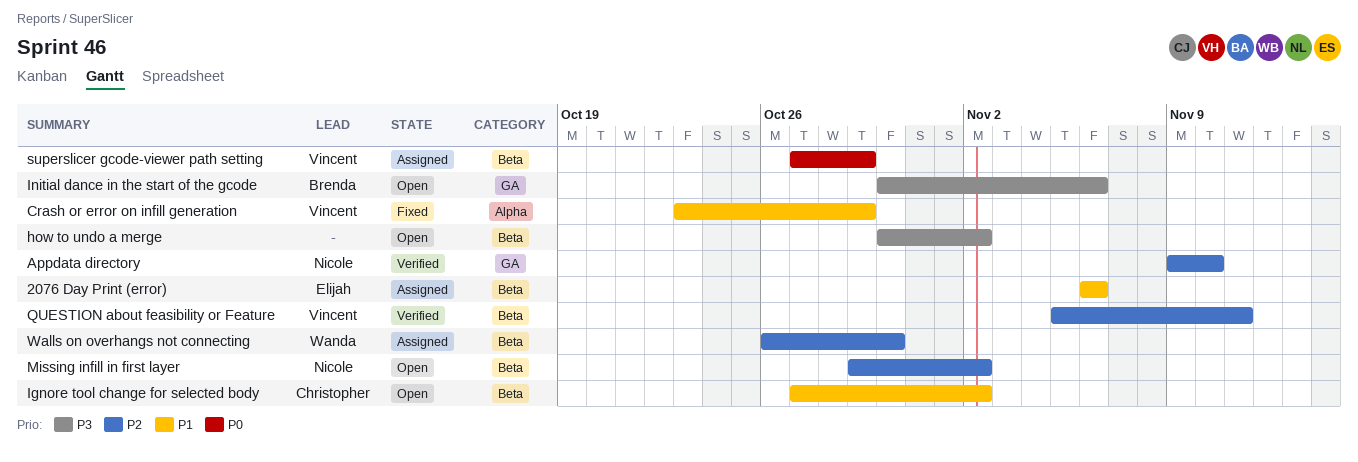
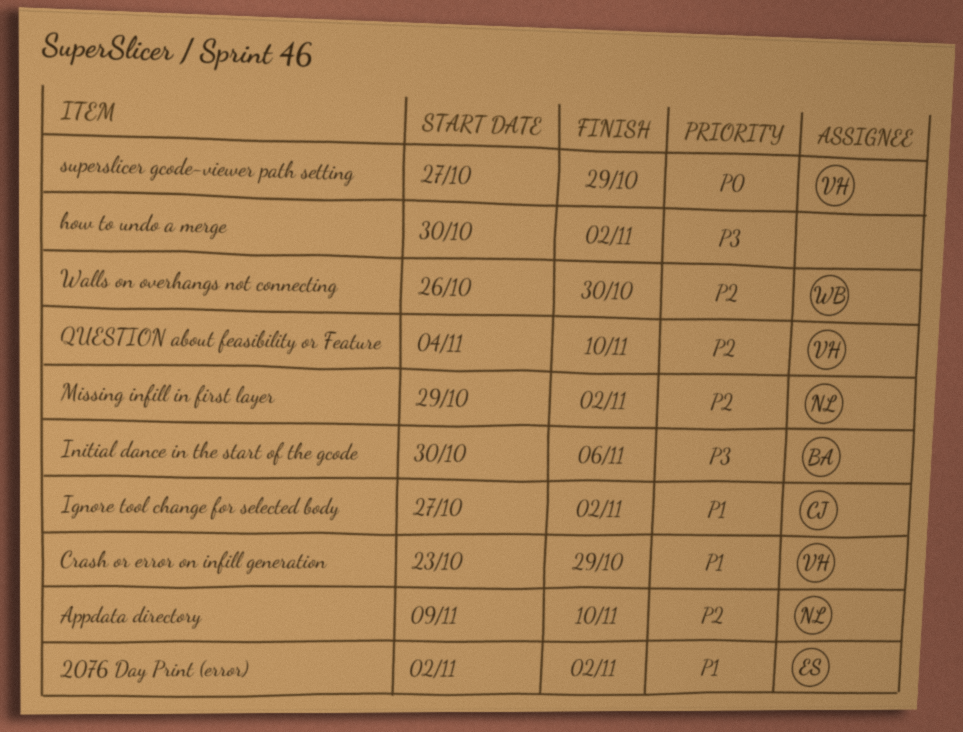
2076 Day Print (error), start: Nov 6 -> Nov 2
2076 Day Print (error), due: Nov 6 -> Nov 2
QUESTION about feasibility or Feature, start: Nov 5 -> Nov 4
QUESTION about feasibility or Feature, due: Nov 11 -> Nov 10

